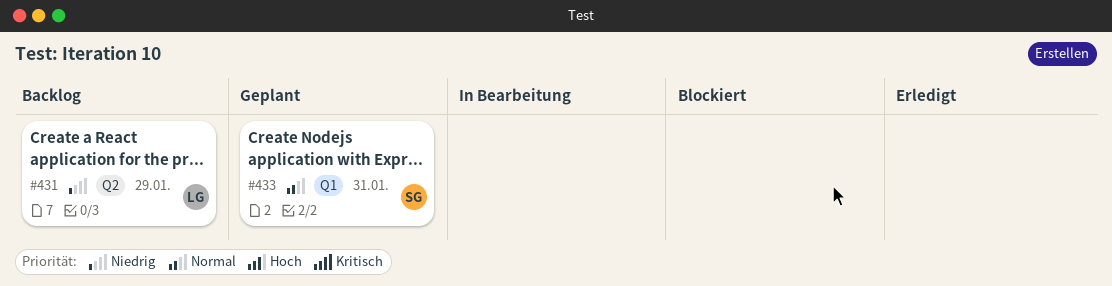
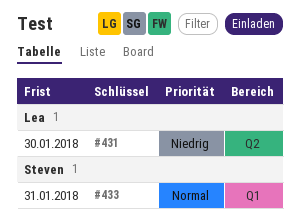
#431, due: Jan 29 -> Jan 30

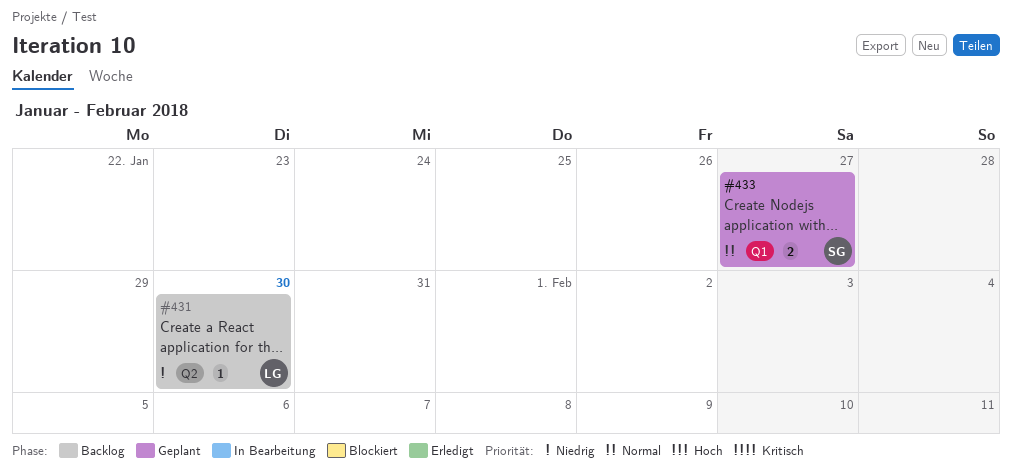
#433, due: Jan 31 -> Jan 27

